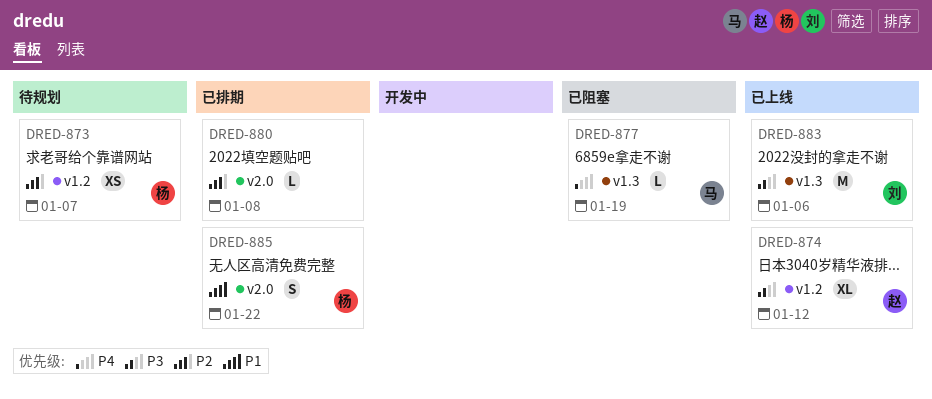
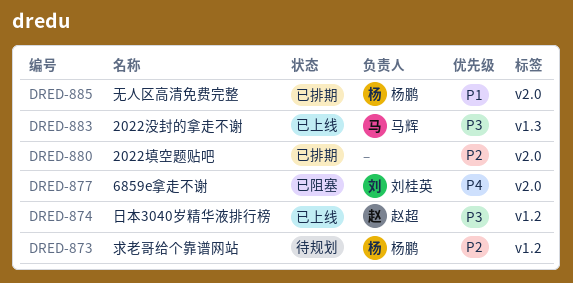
DRED-877, owner: 马辉 -> 刘桂英
DRED-877, label: v1.3 -> v2.0
DRED-883, owner: 刘桂英 -> 马辉

